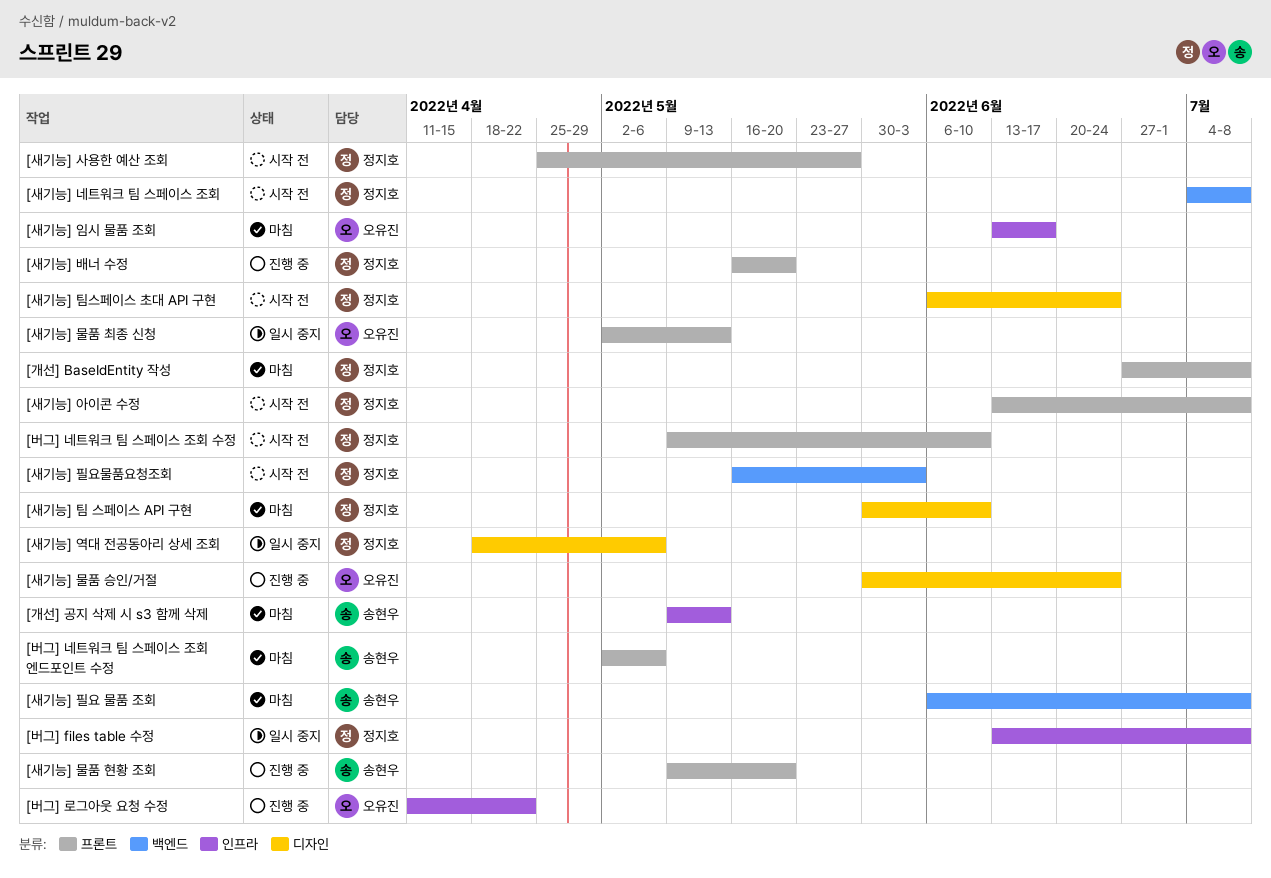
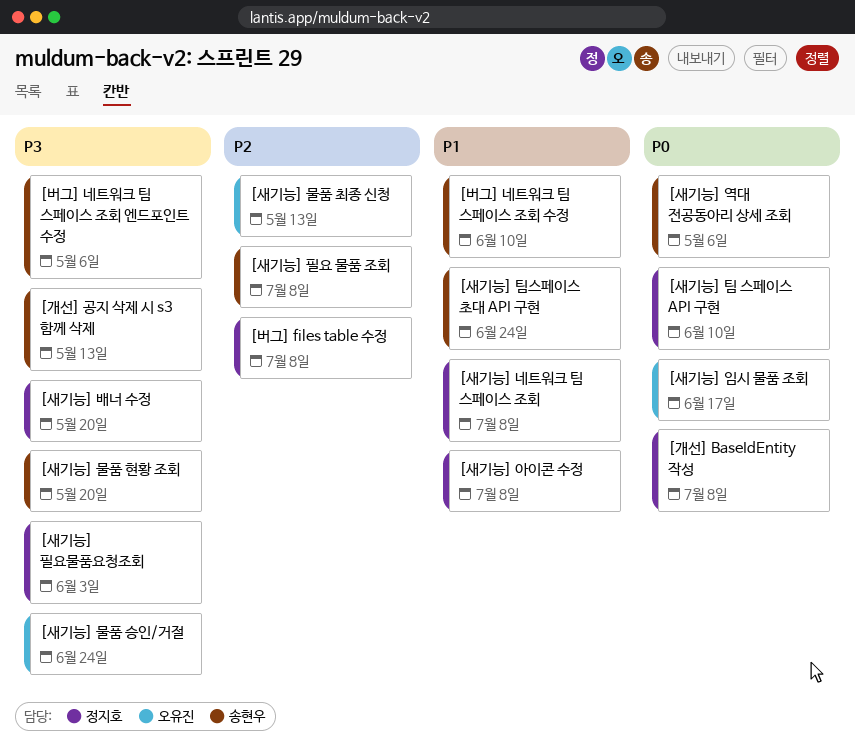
[버그] 네트워크 팀 스페이스 조회 수정, owner: 정지호 -> 송현우
[버그] 로그아웃 요청 수정: present -> none
[새기능] 사용한 예산 조회: present -> none
[새기능] 역대 전공동아리 상세 조회, owner: 정지호 -> 송현우
[새기능] 팀스페이스 초대 API 구현, owner: 정지호 -> 송현우

